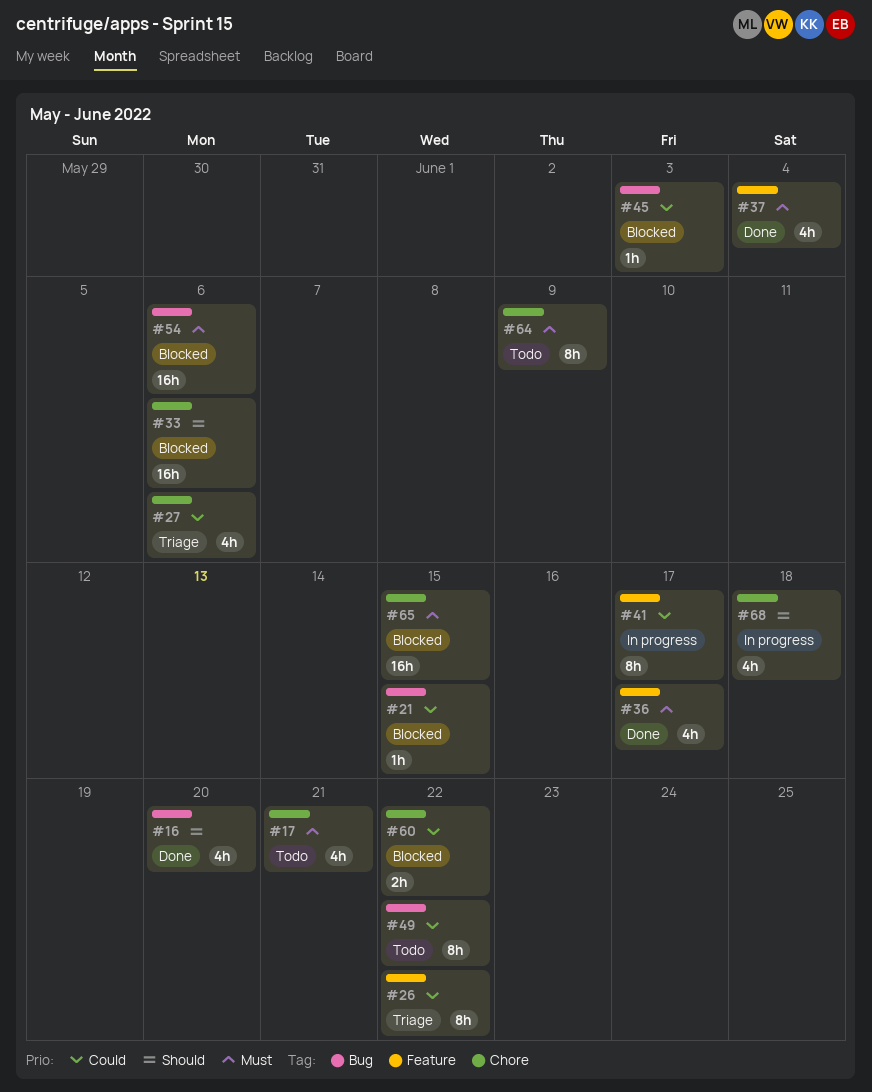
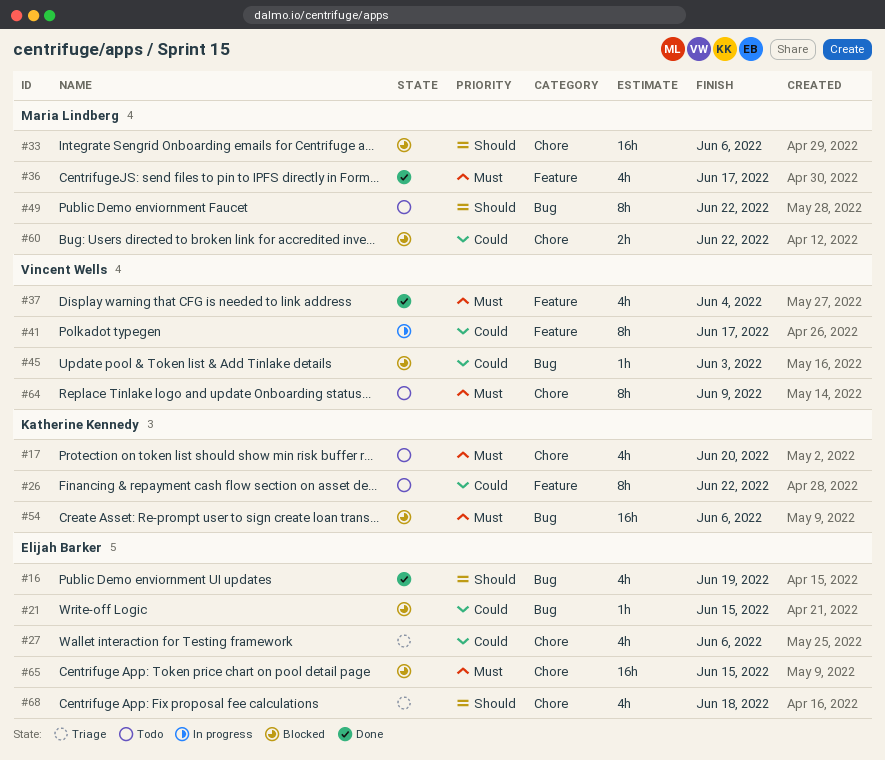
#16, due: Jun 20 -> Jun 19
#17, due: Jun 21 -> Jun 20
#26, status: Triage -> Todo
#49, priority: Could -> Should
#68, status: In progress -> Triage

